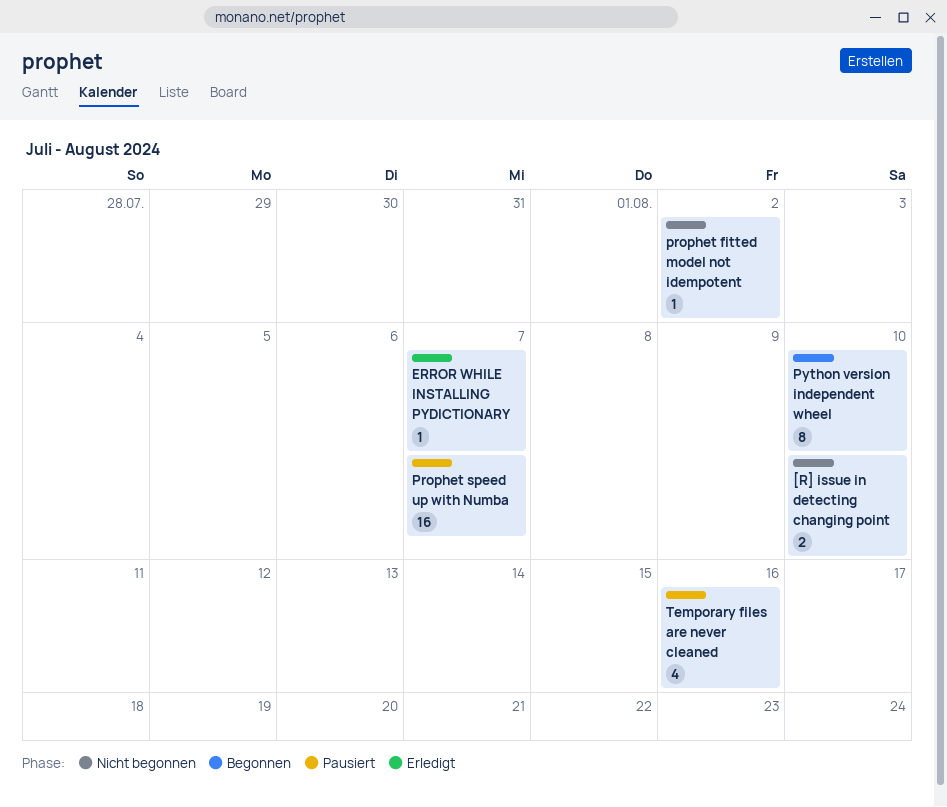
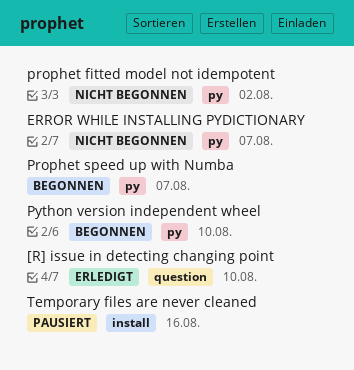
[R] issue in detecting changing point, status: Nicht begonnen -> Erledigt
ERROR WHILE INSTALLING PYDICTIONARY, status: Erledigt -> Nicht begonnen
Prophet speed up with Numba, status: Pausiert -> Begonnen

